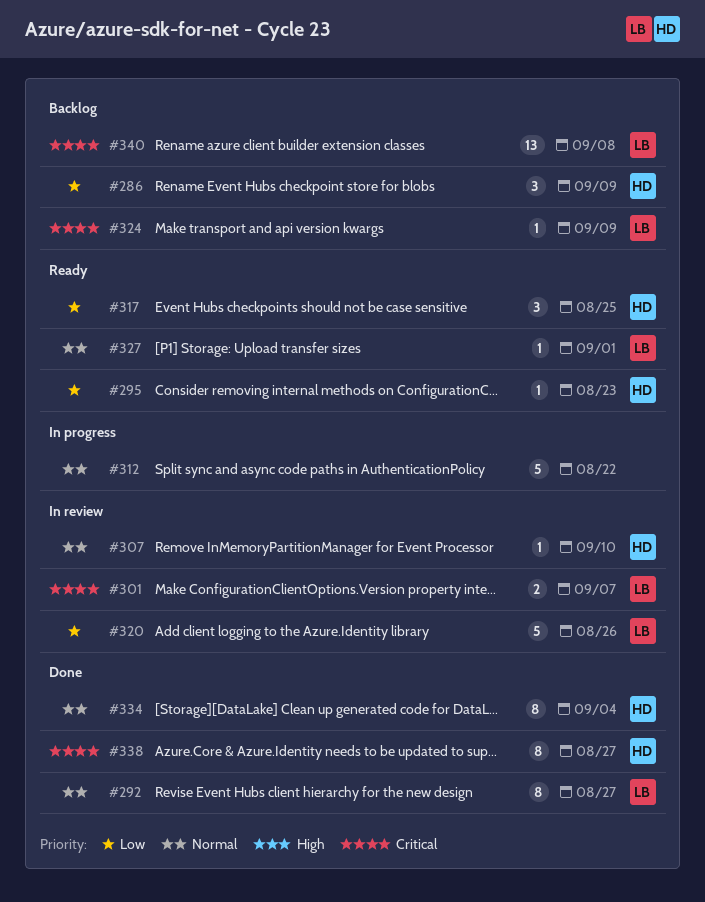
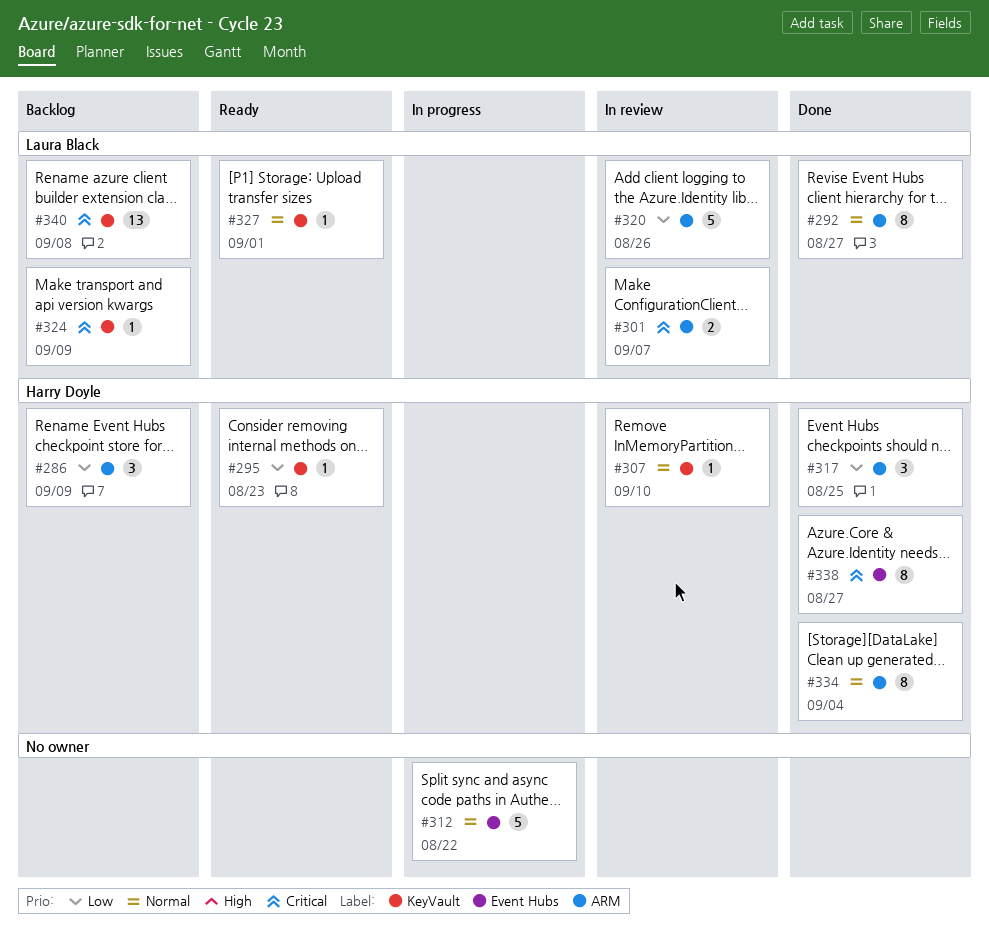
#317, status: Ready -> Done

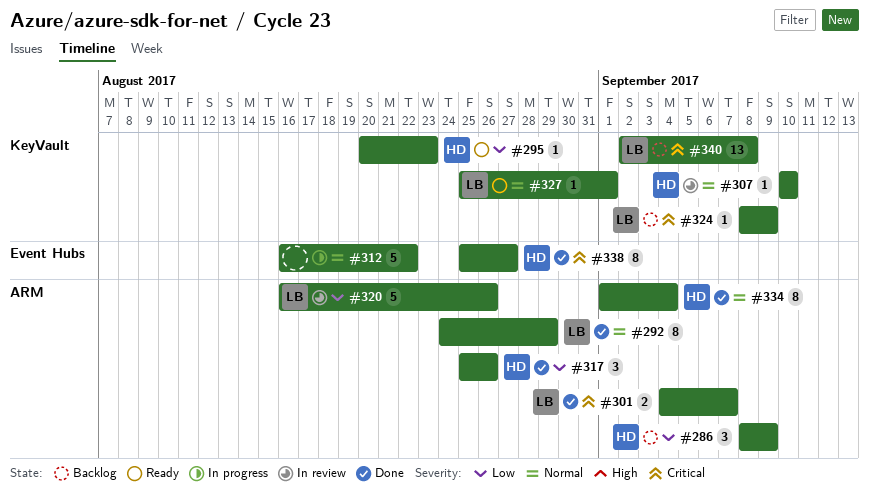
#292, due: Aug 27 -> Aug 29
#301, status: In review -> Done
#317, due: Aug 25 -> Aug 26

